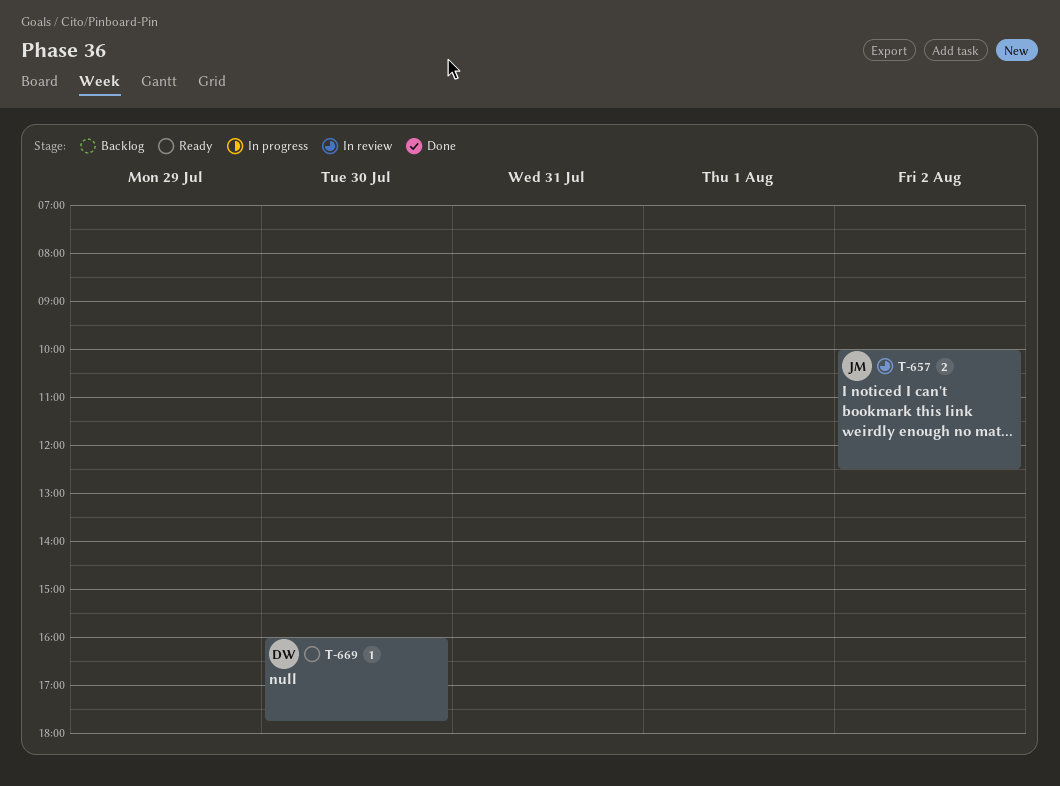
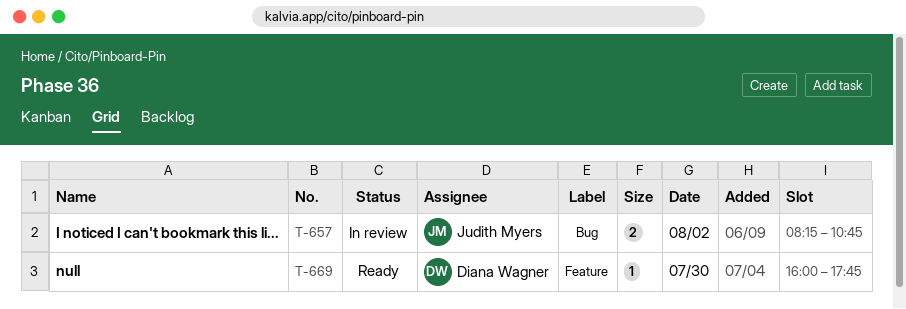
T-657, begins: 10:00 -> 08:15
T-657, ends: 12:30 -> 10:45

